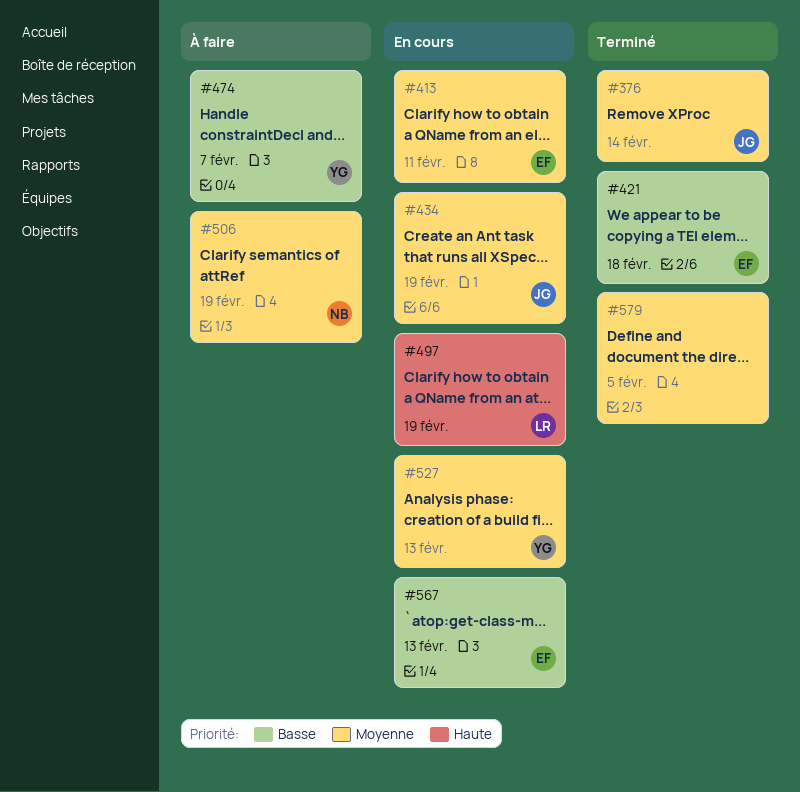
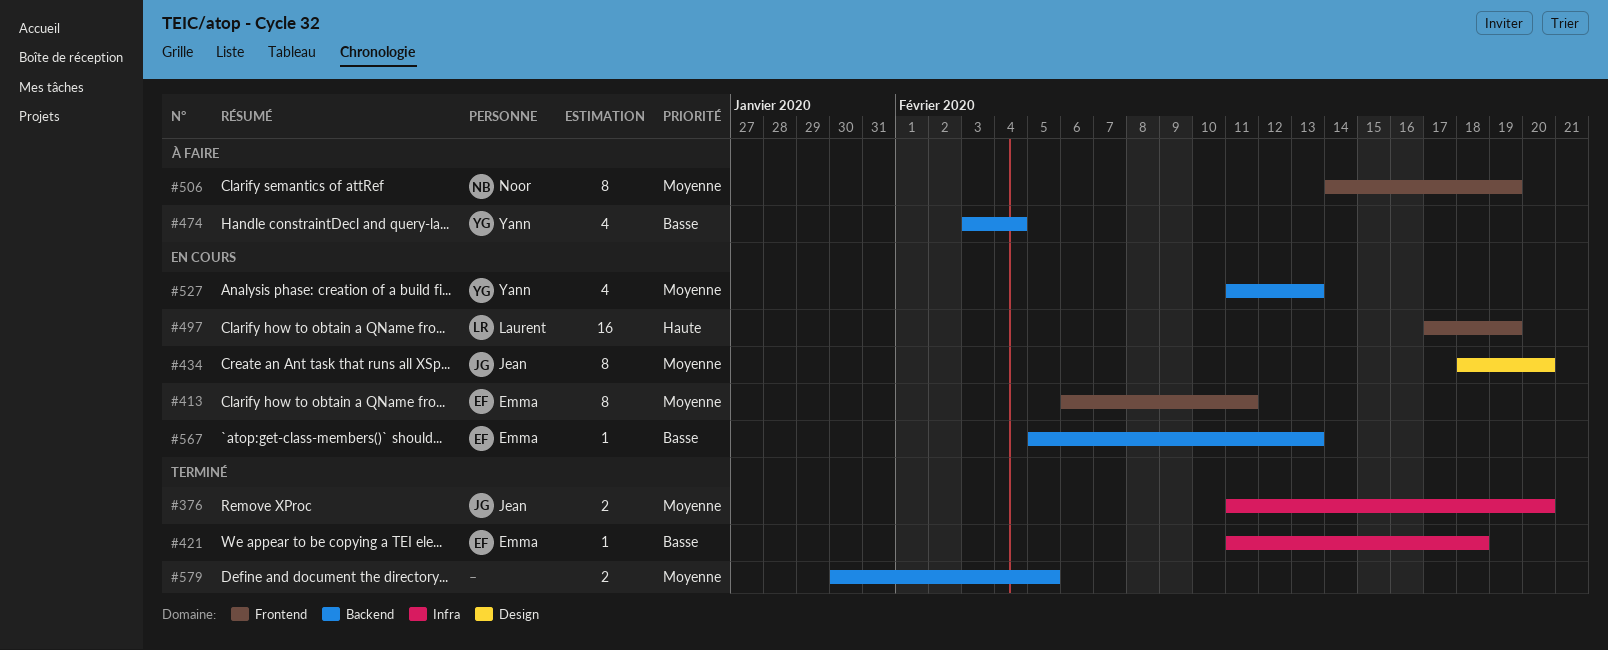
#376, due: Feb 14 -> Feb 20
#434, due: Feb 19 -> Feb 20
#474, due: Feb 7 -> Feb 4

